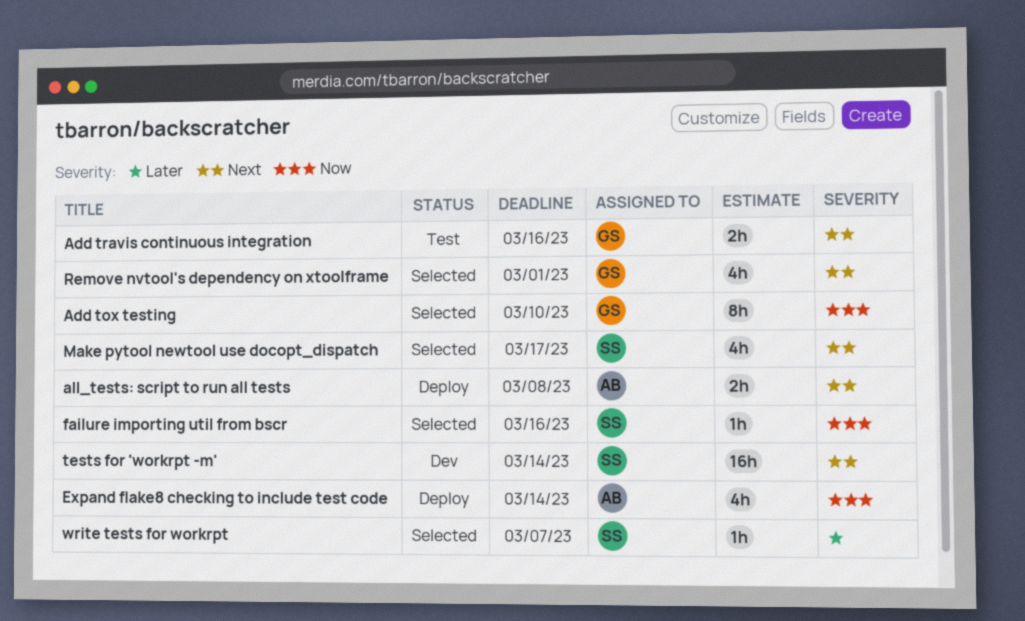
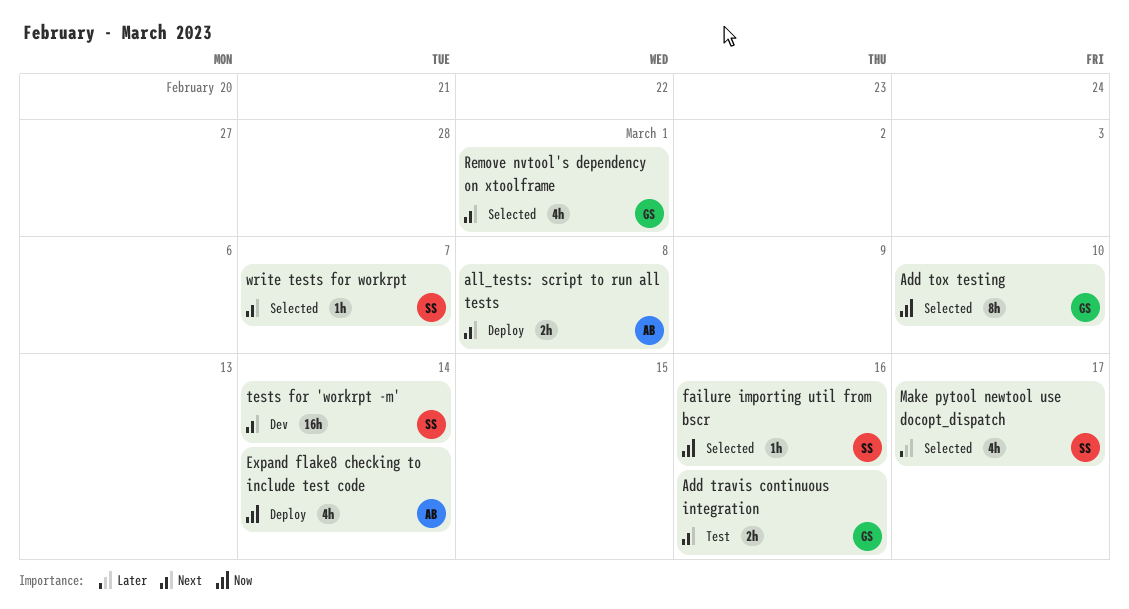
Make pytool newtool use docopt_dispatch, priority: Next -> Later
write tests for workrpt, priority: Later -> Next

